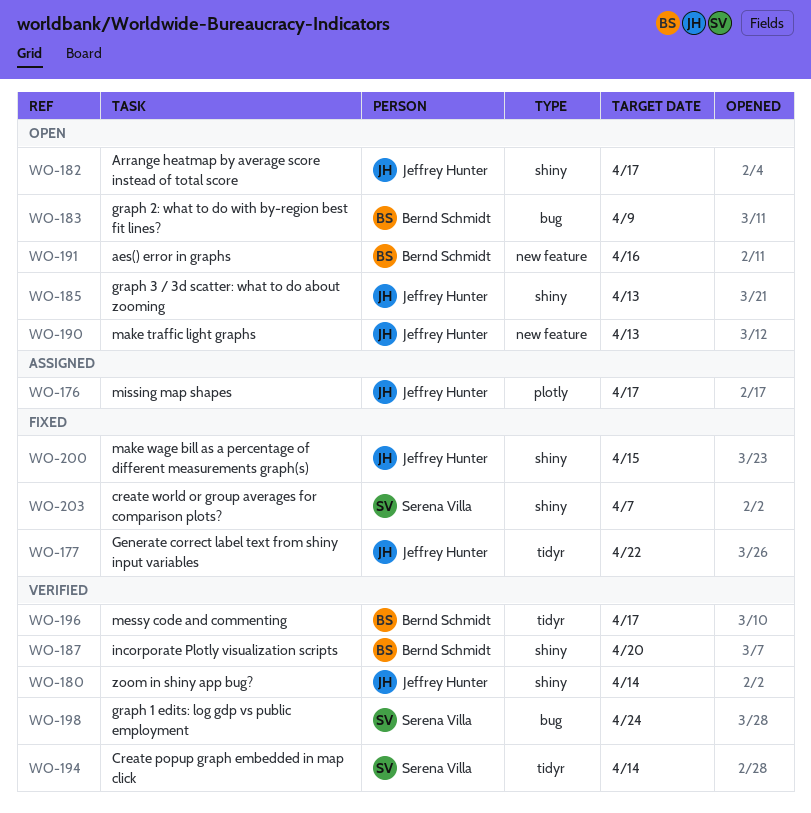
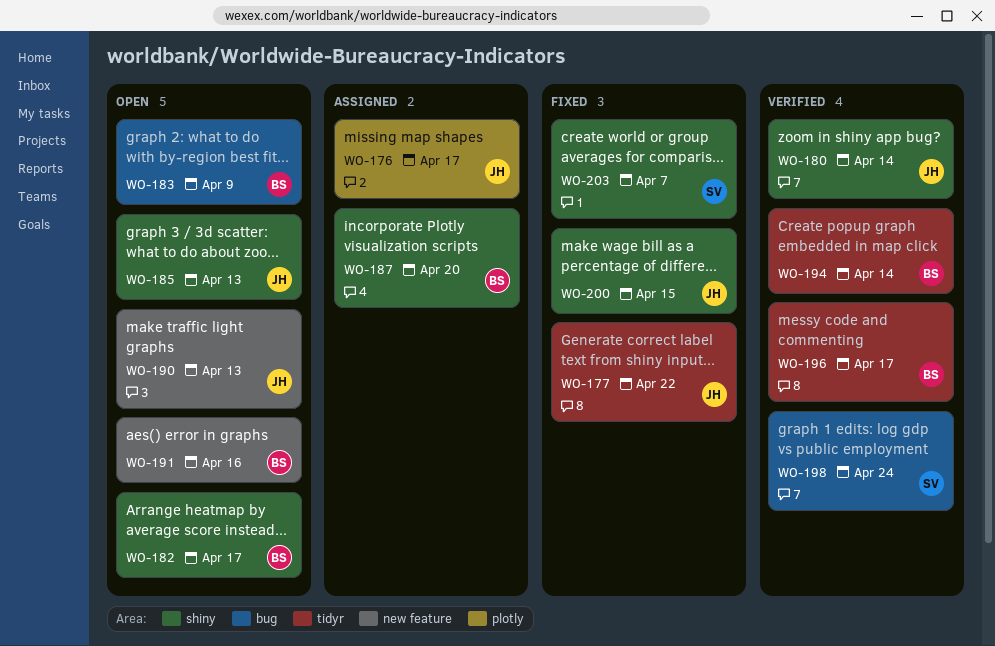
WO-182, owner: Jeffrey Hunter -> Bernd Schmidt
WO-187, status: Verified -> Assigned
WO-194, owner: Serena Villa -> Bernd Schmidt

